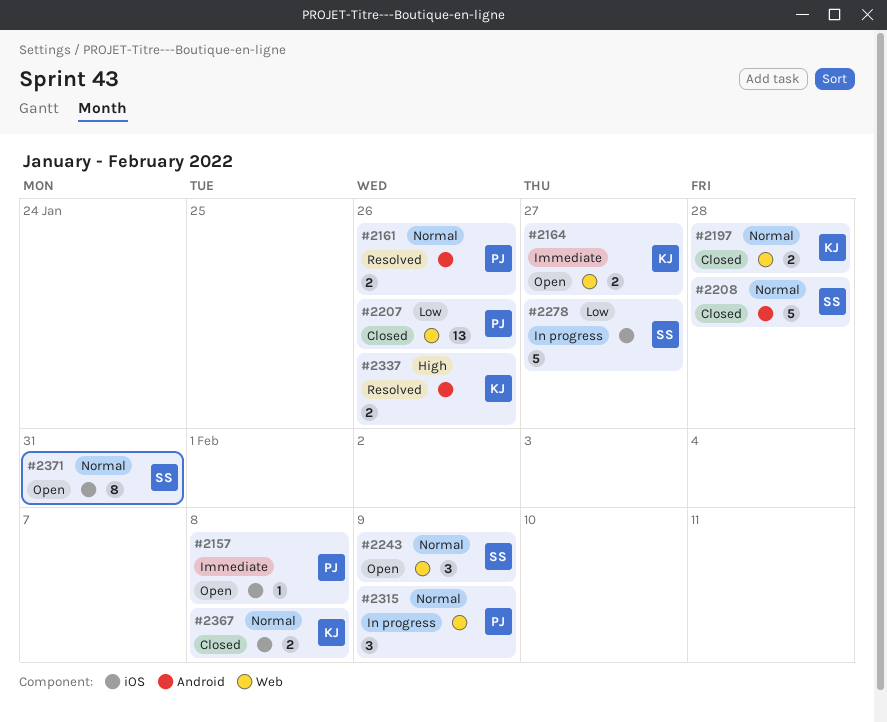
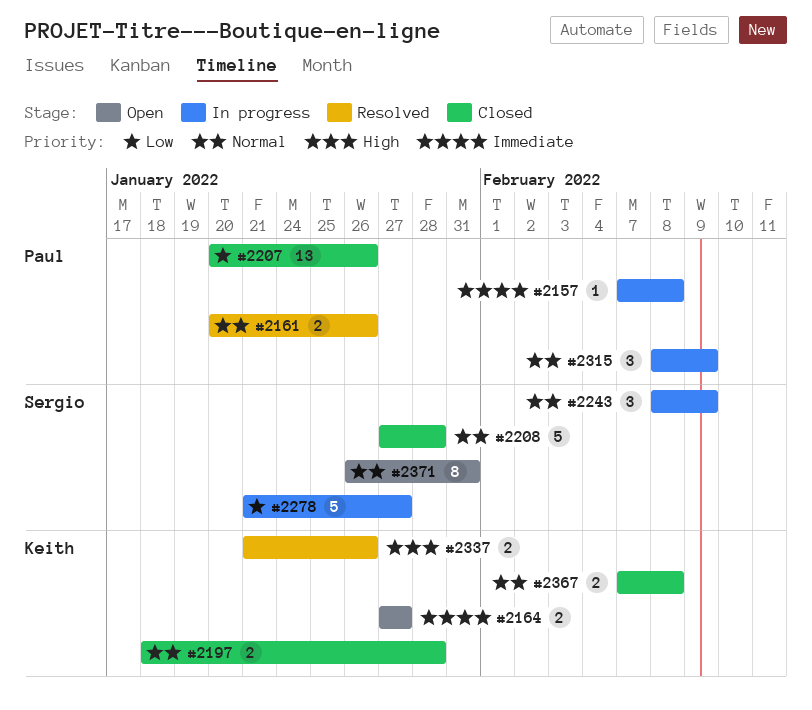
#2157, status: Open -> In progress
#2243, status: Open -> In progress

